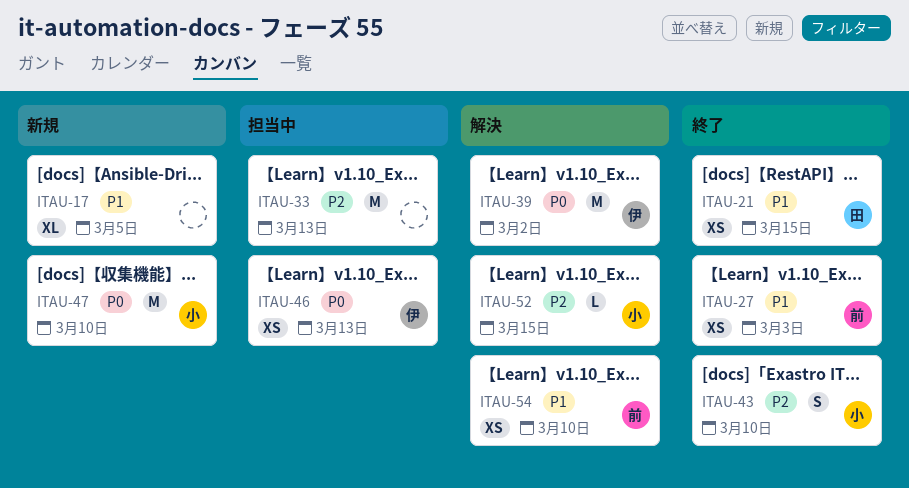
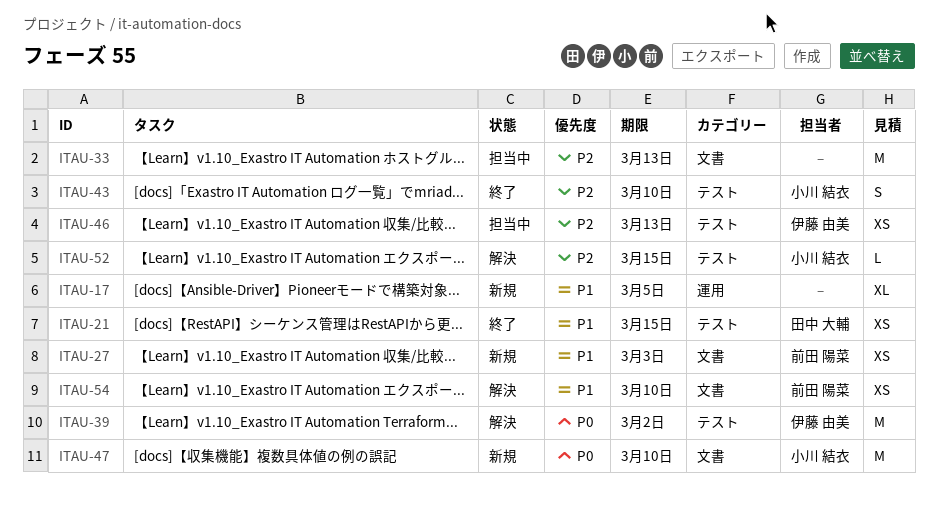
ITAU-27, status: 終了 -> 新規
ITAU-46, priority: P0 -> P2

